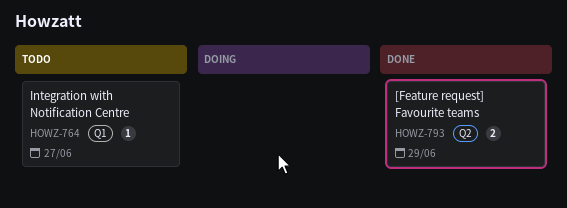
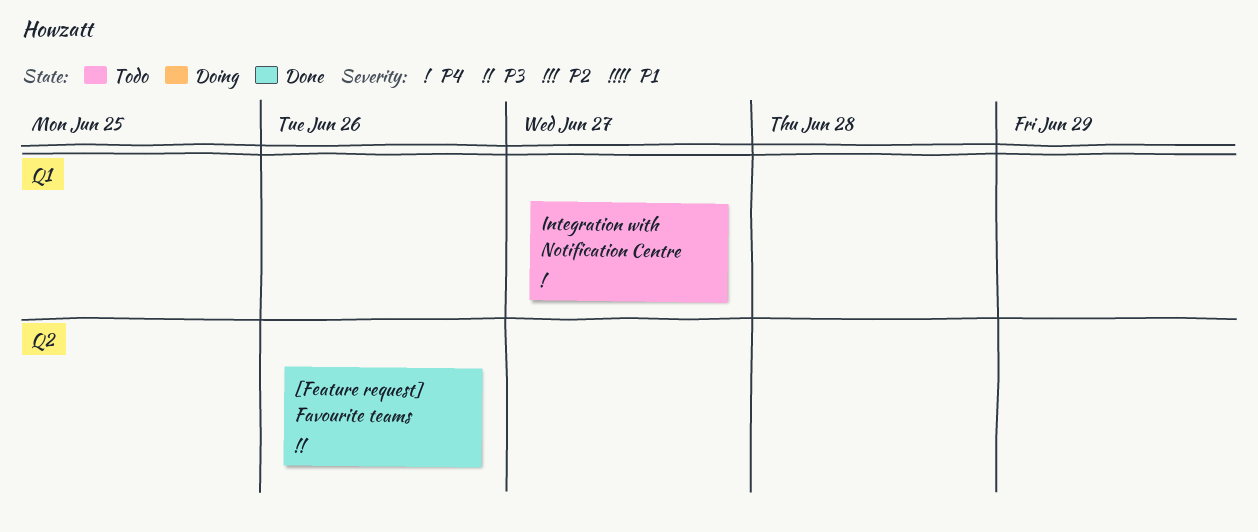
[Feature request] Favourite teams, due: Jun 29 -> Jun 26

